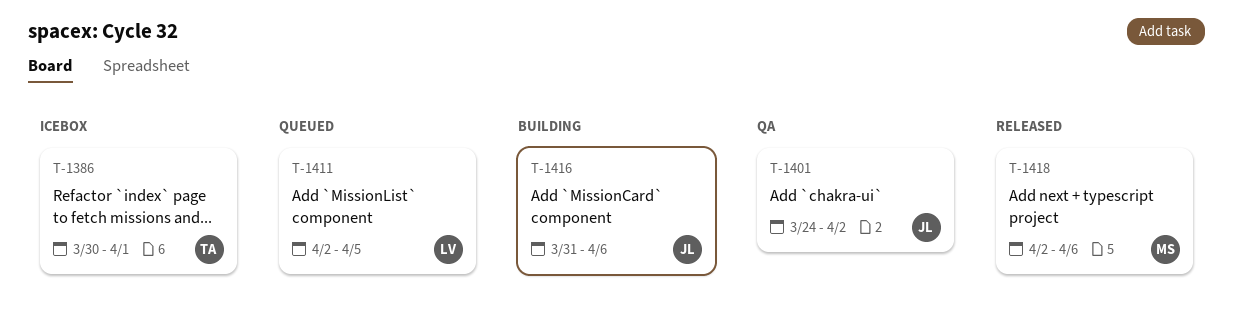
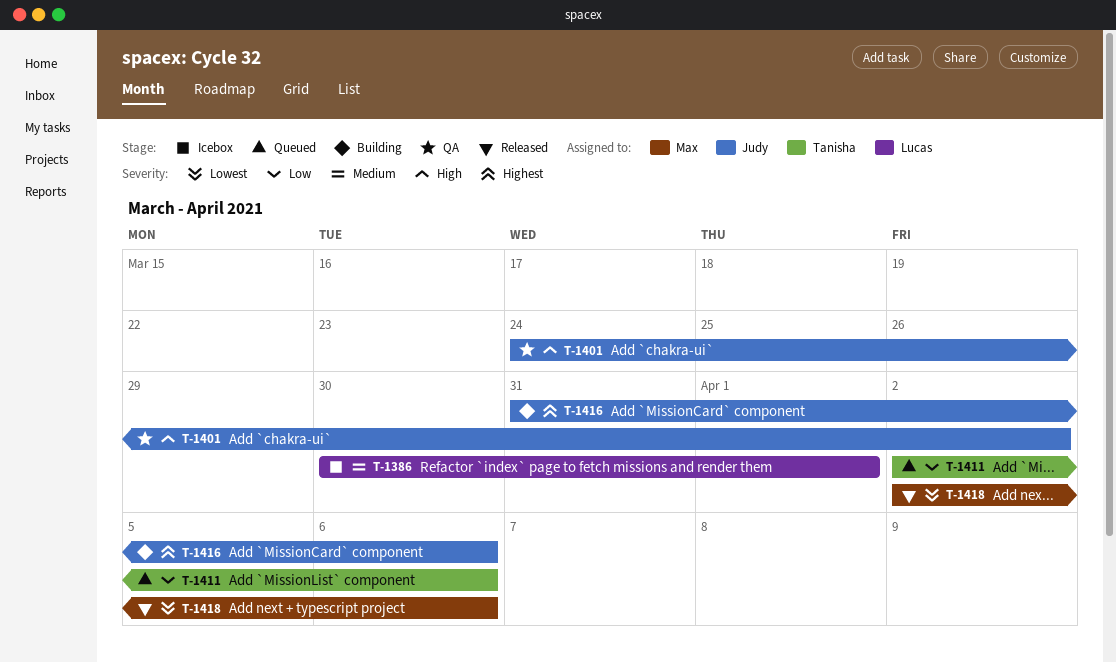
T-1386, owner: Tanisha -> Lucas
T-1411, owner: Lucas -> Tanisha
T-1411, due: Apr 5 -> Apr 6

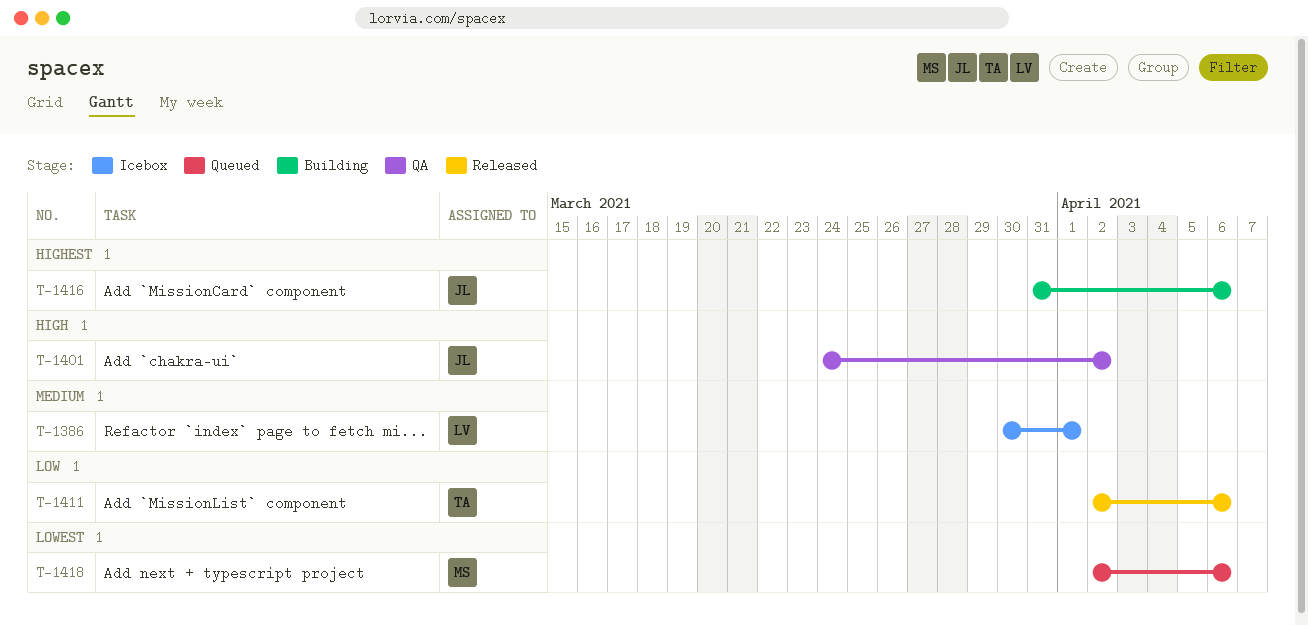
T-1411, status: Queued -> Released
T-1418, status: Released -> Queued

